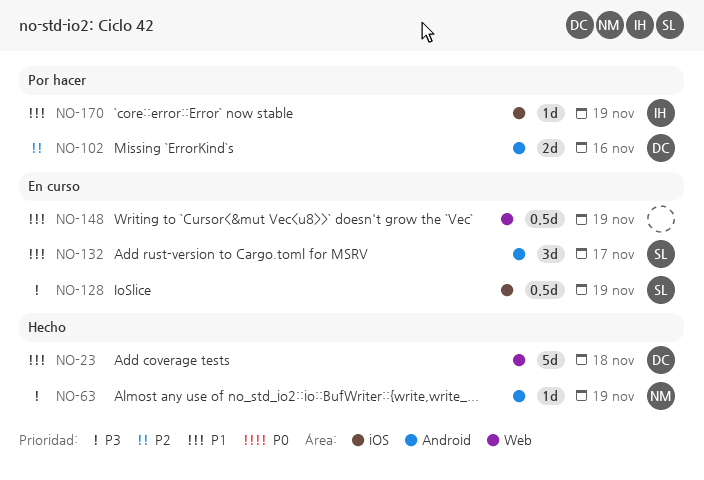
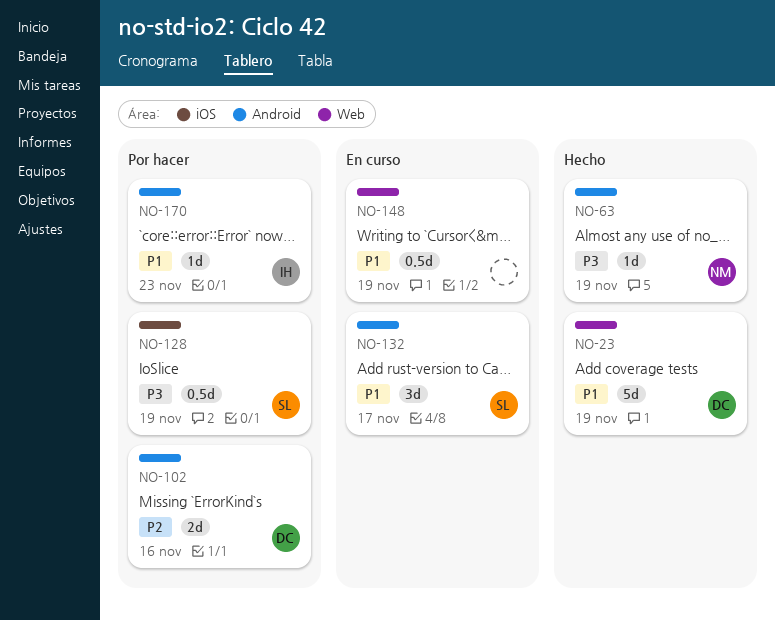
NO-23, due: Nov 18 -> Nov 19
NO-128, status: En curso -> Por hacer
NO-170, label: iOS -> Android
NO-170, due: Nov 19 -> Nov 23

